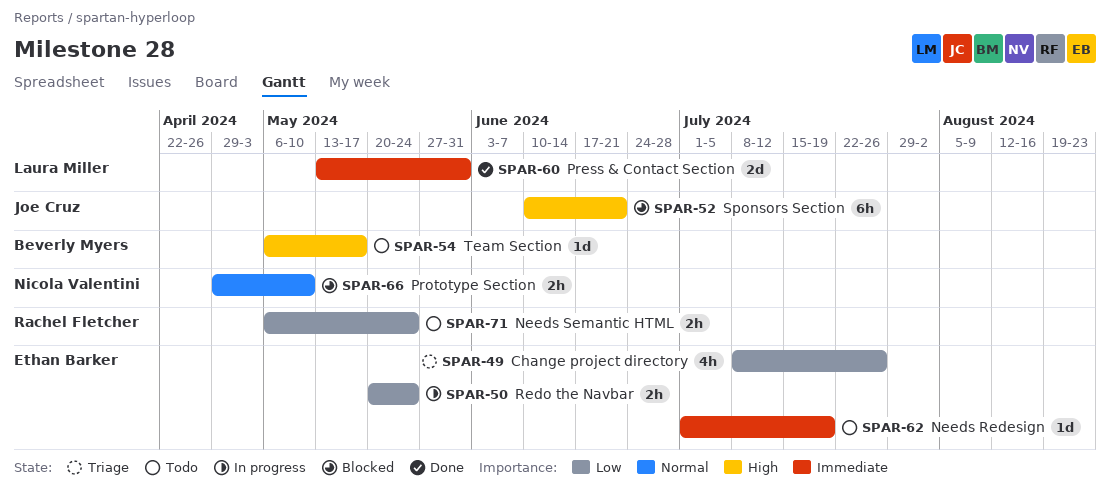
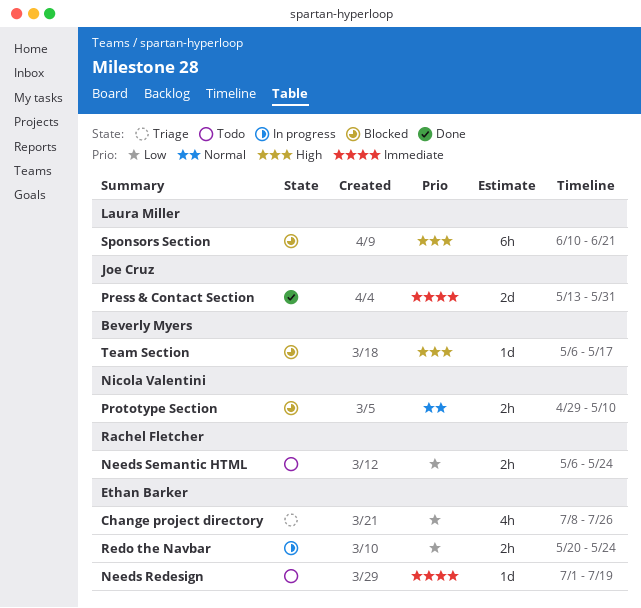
Press & Contact Section, owner: Laura Miller -> Joe Cruz
Sponsors Section, owner: Joe Cruz -> Laura Miller
Team Section, status: Todo -> Blocked

